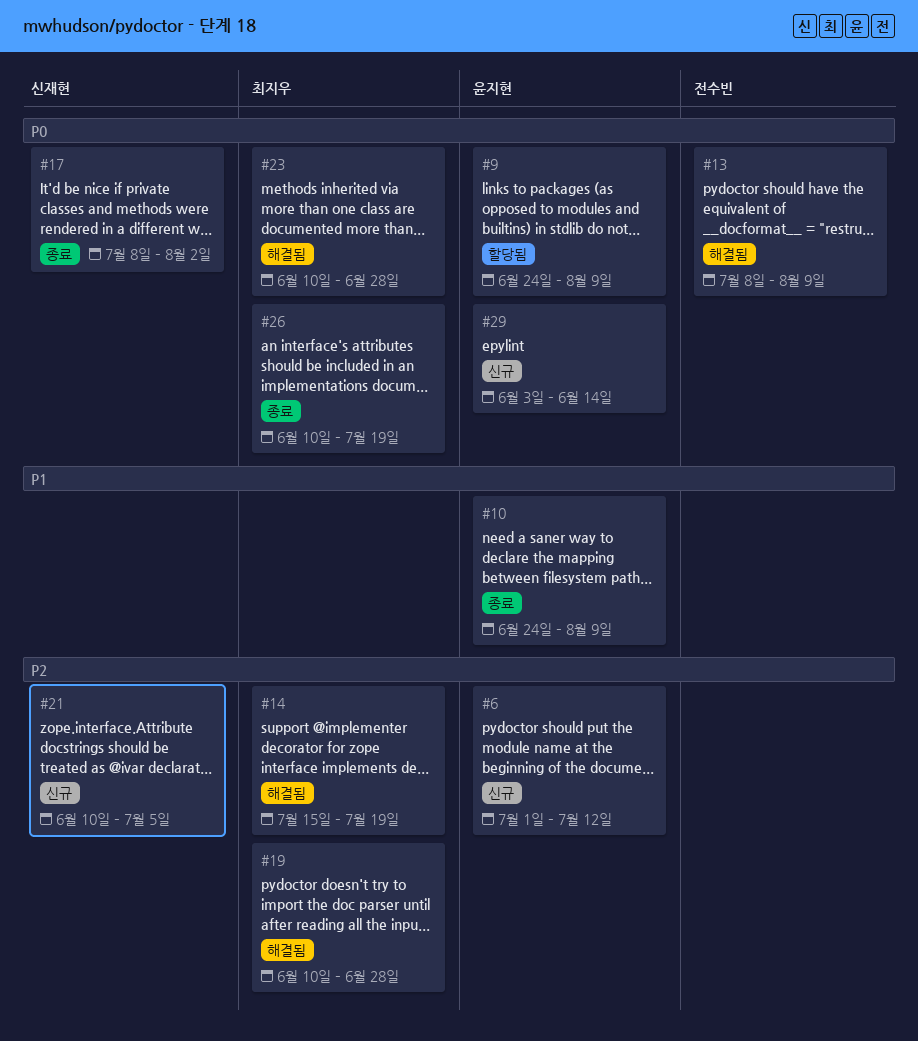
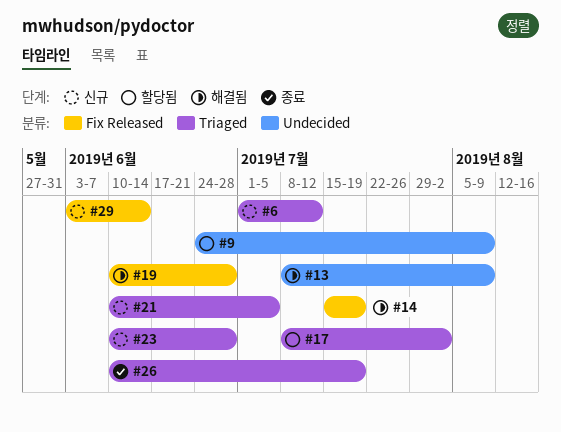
#10: present -> none
#17, status: 종료 -> 할당됨
#23, status: 해결됨 -> 신규

